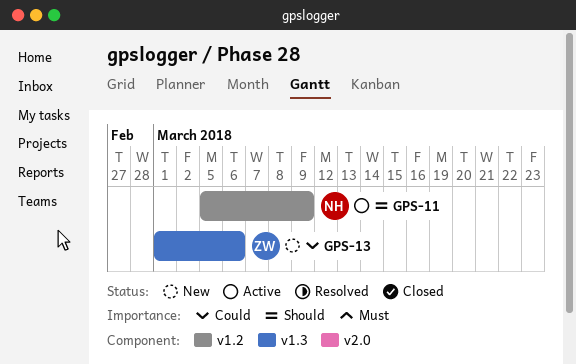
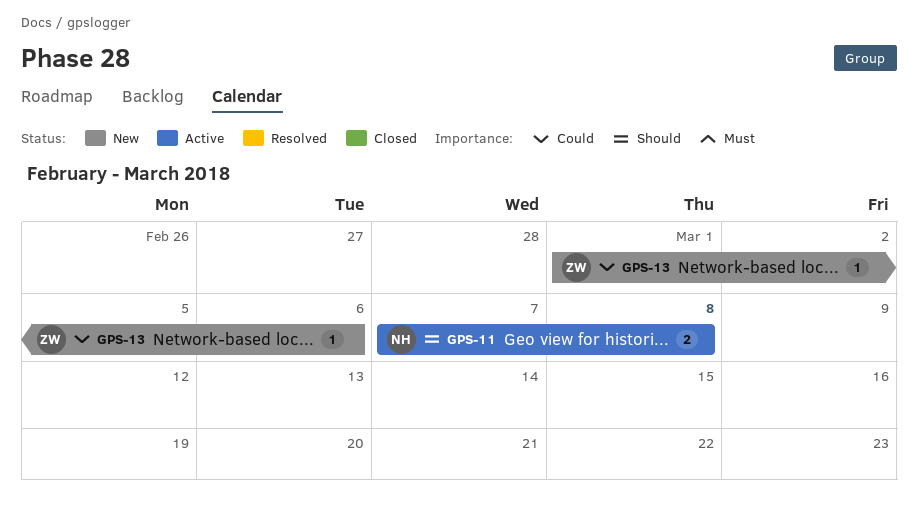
GPS-11, start: Mar 5 -> Mar 7
GPS-11, due: Mar 9 -> Mar 8

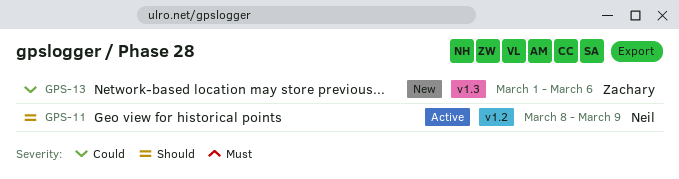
GPS-11, start: Mar 7 -> Mar 8
GPS-11, due: Mar 8 -> Mar 9

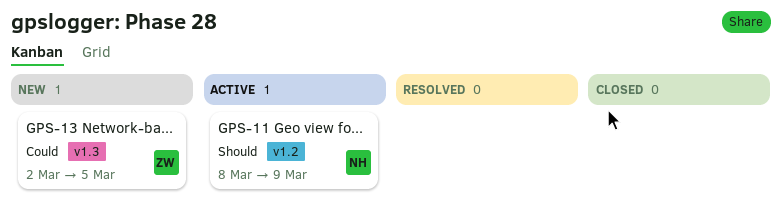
GPS-13, start: Mar 1 -> Mar 2
GPS-13, due: Mar 6 -> Mar 5

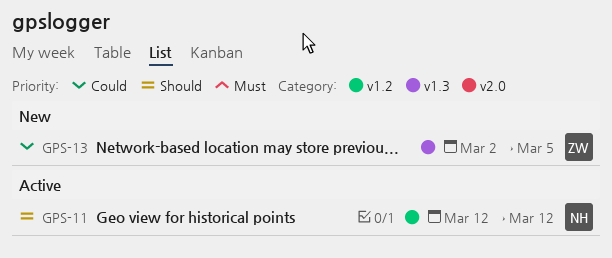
GPS-11, start: Mar 8 -> Mar 12
GPS-11, due: Mar 9 -> Mar 12

